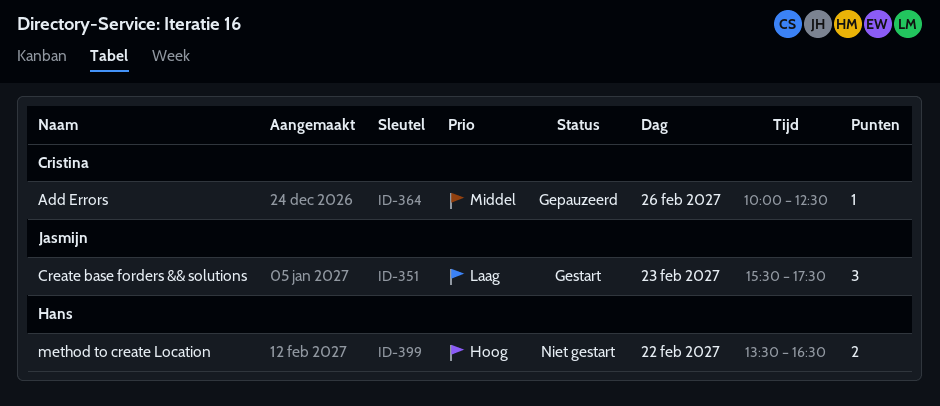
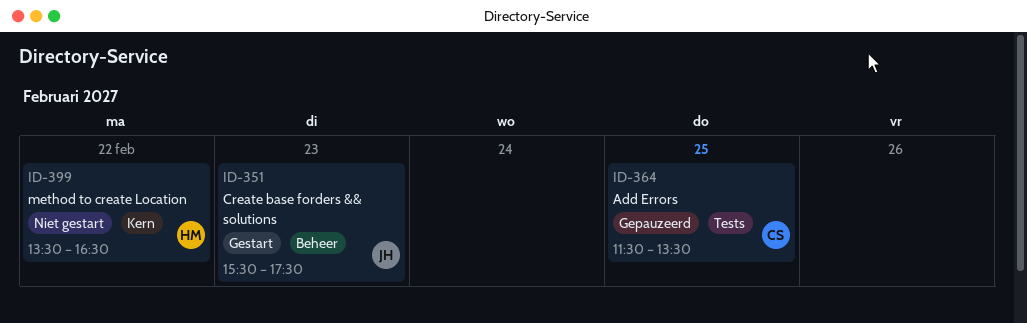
ID-364, day: Feb 26 -> Feb 25
ID-364, begins: 10:00 -> 11:30
ID-364, ends: 12:30 -> 13:30

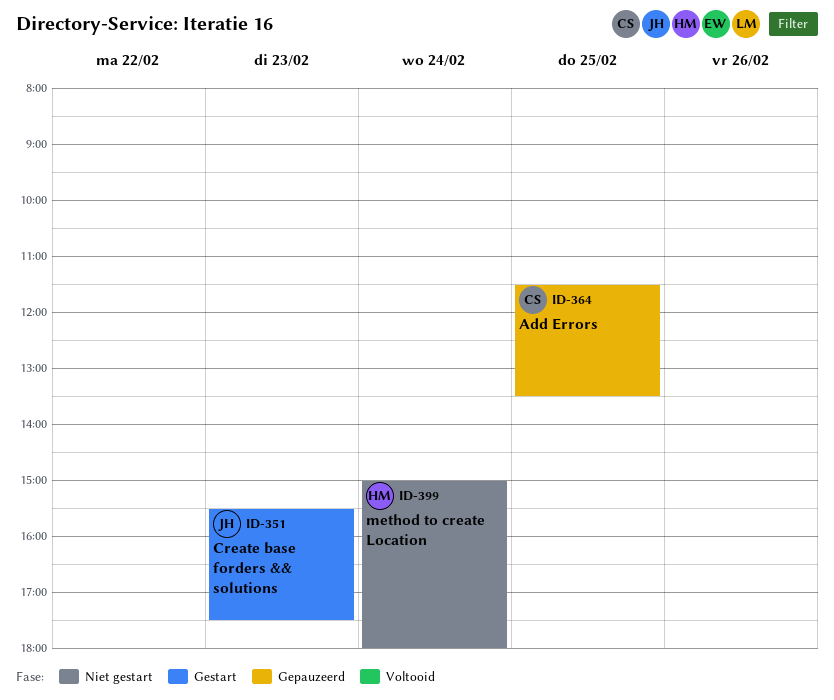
ID-399, day: Feb 22 -> Feb 24
ID-399, begins: 13:30 -> 15:00
ID-399, ends: 16:30 -> 18:00

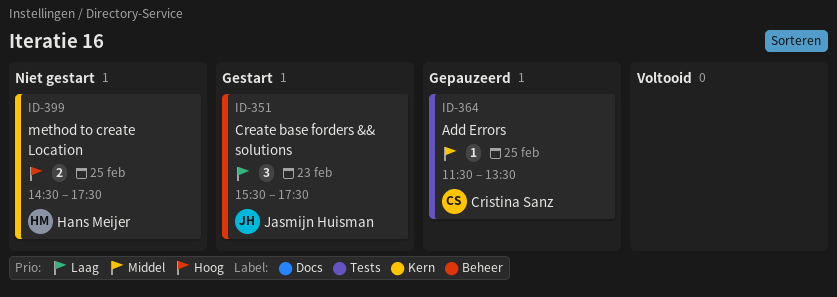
ID-399, day: Feb 24 -> Feb 25
ID-399, begins: 15:00 -> 14:30
ID-399, ends: 18:00 -> 17:30

